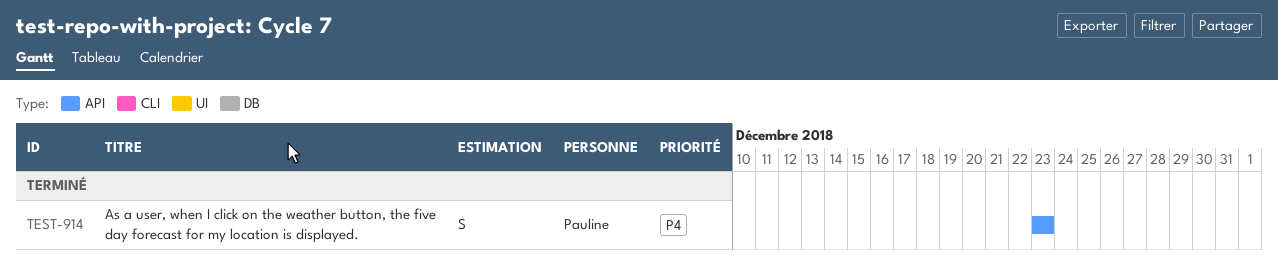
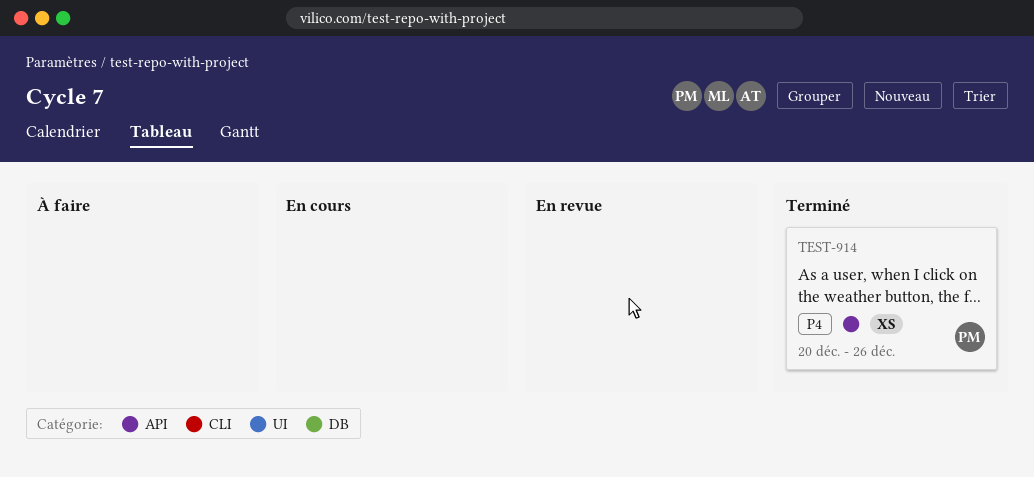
TEST-914, estimate: S -> XS
TEST-914, start: Dec 23 -> Dec 20
TEST-914, due: Dec 23 -> Dec 26

